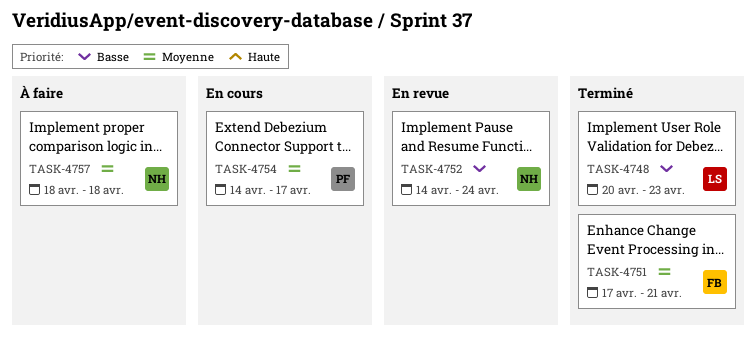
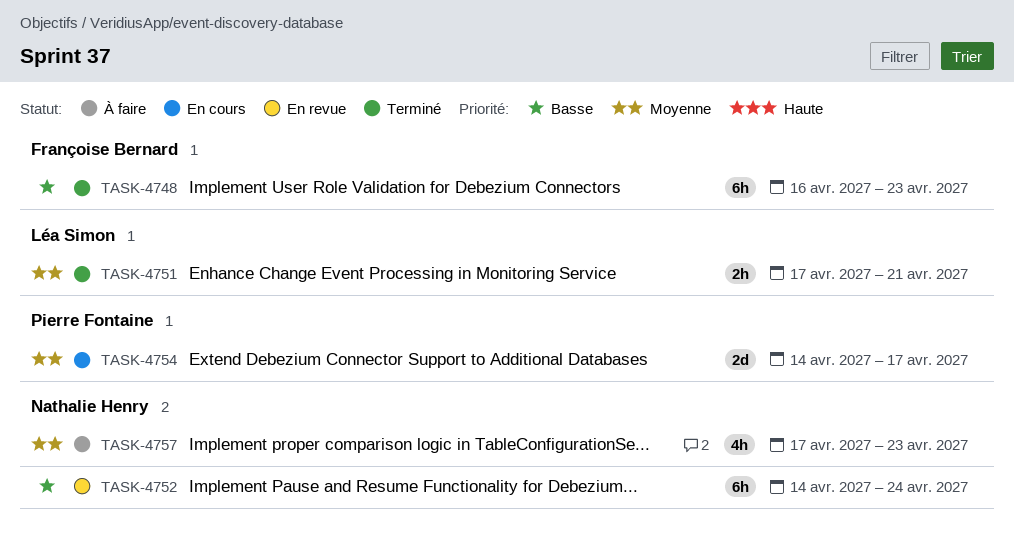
TASK-4748, owner: Léa Simon -> Françoise Bernard
TASK-4748, start: Apr 20 -> Apr 16
TASK-4751, owner: Françoise Bernard -> Léa Simon
TASK-4757, start: Apr 18 -> Apr 17
TASK-4757, due: Apr 18 -> Apr 23

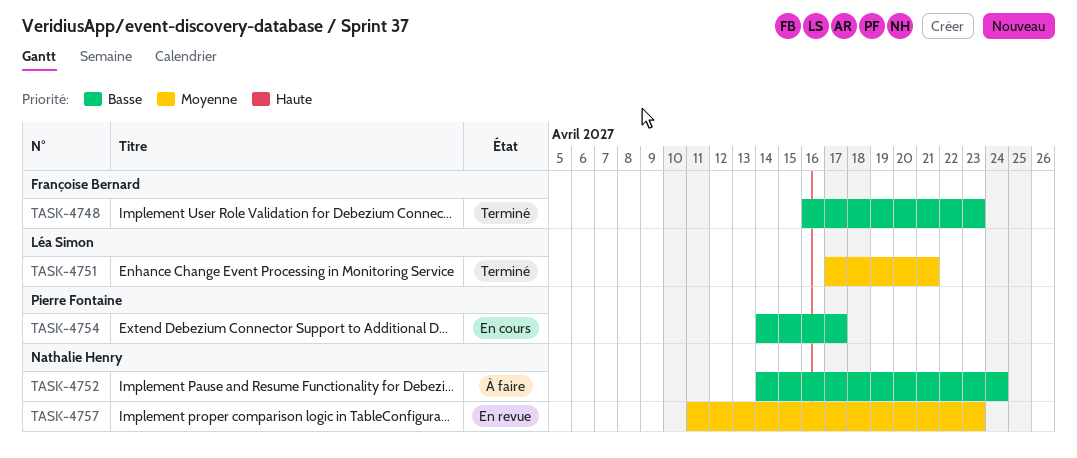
TASK-4752, status: En revue -> À faire
TASK-4754, priority: Moyenne -> Basse
TASK-4757, status: À faire -> En revue
TASK-4757, start: Apr 17 -> Apr 11

